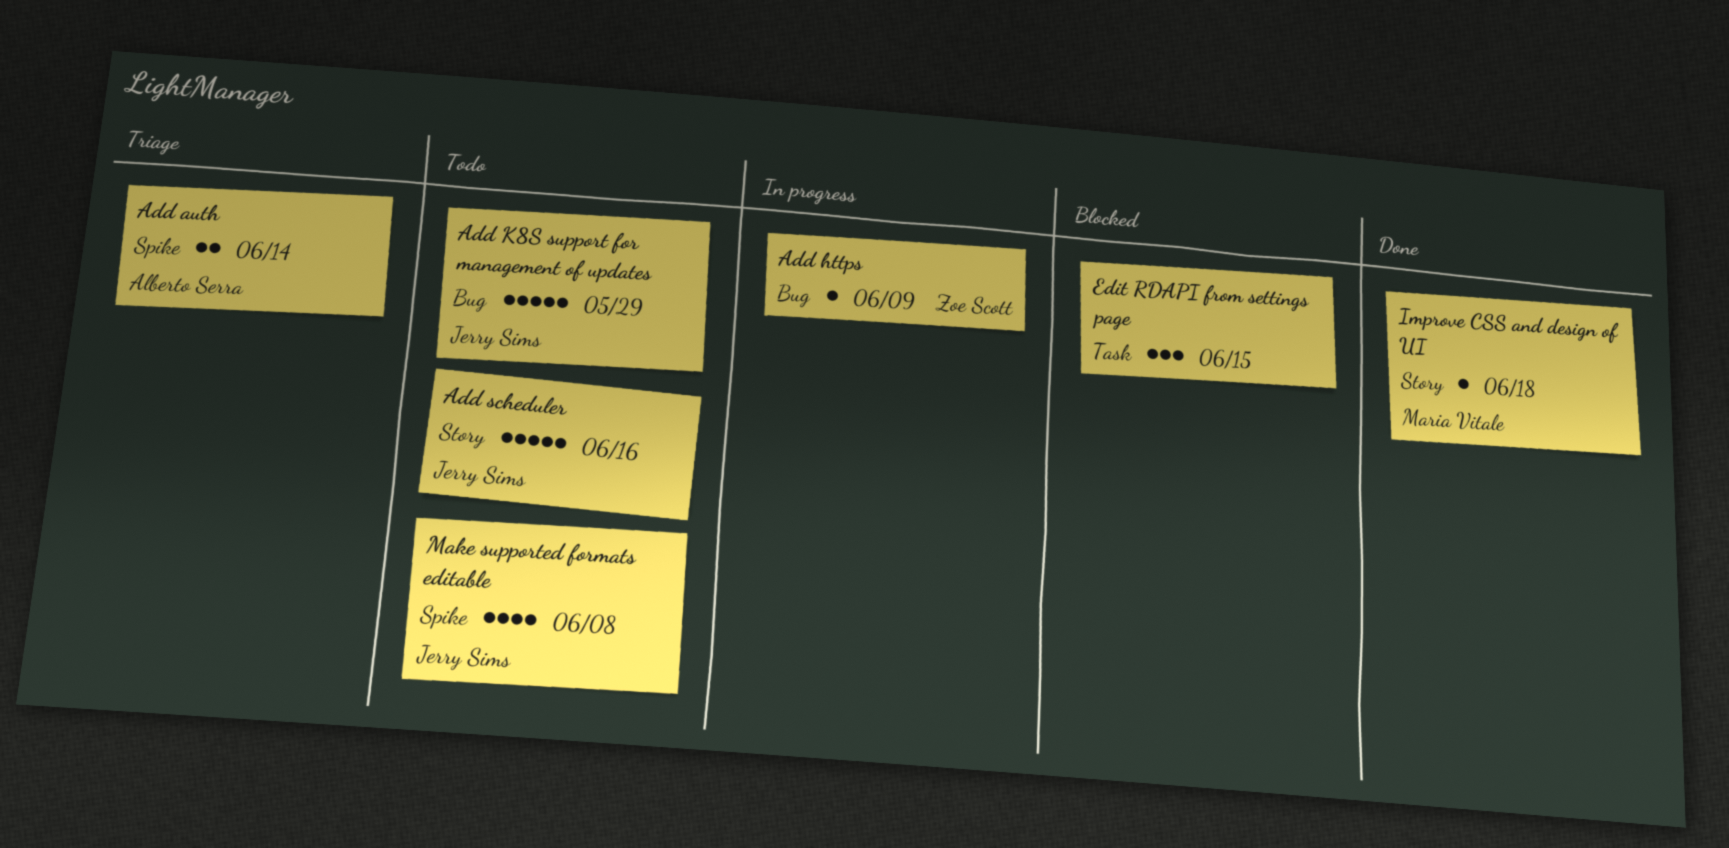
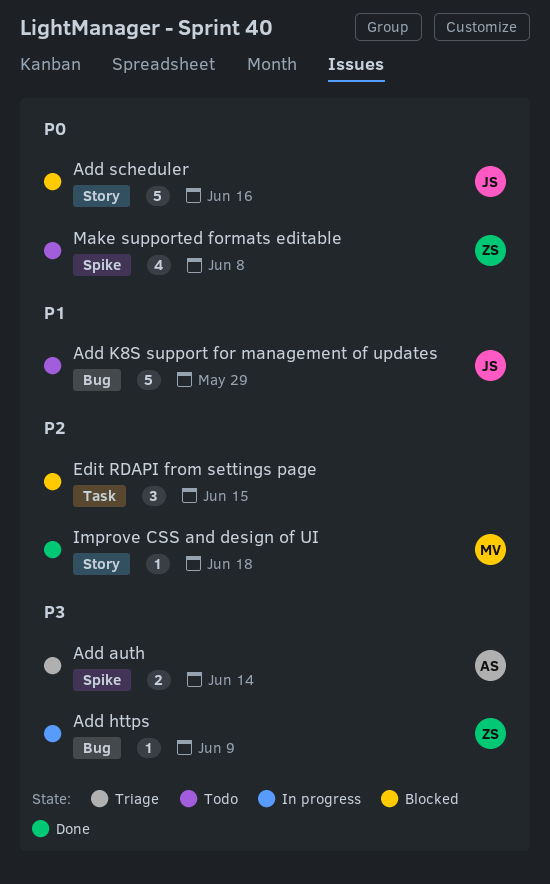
Add scheduler, status: Todo -> Blocked
Make supported formats editable, owner: Jerry Sims -> Zoe Scott

